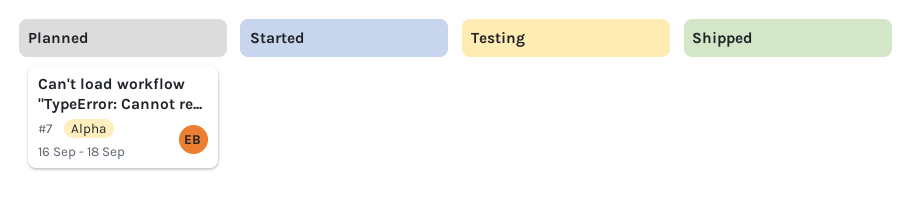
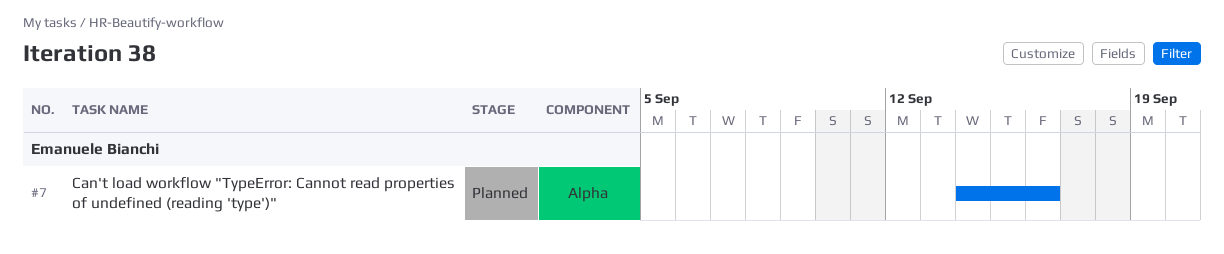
#7, start: Sep 16 -> Sep 14
#7, due: Sep 18 -> Sep 16

